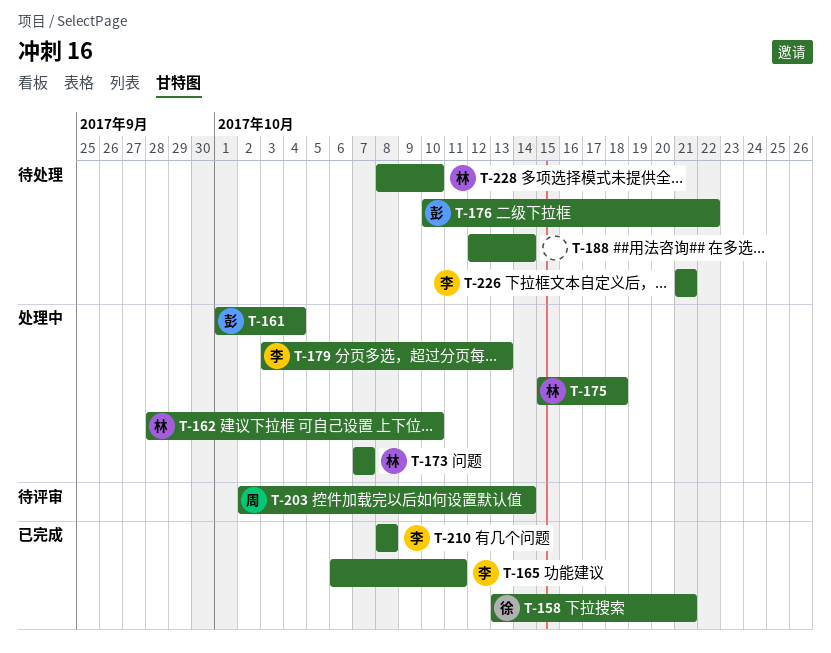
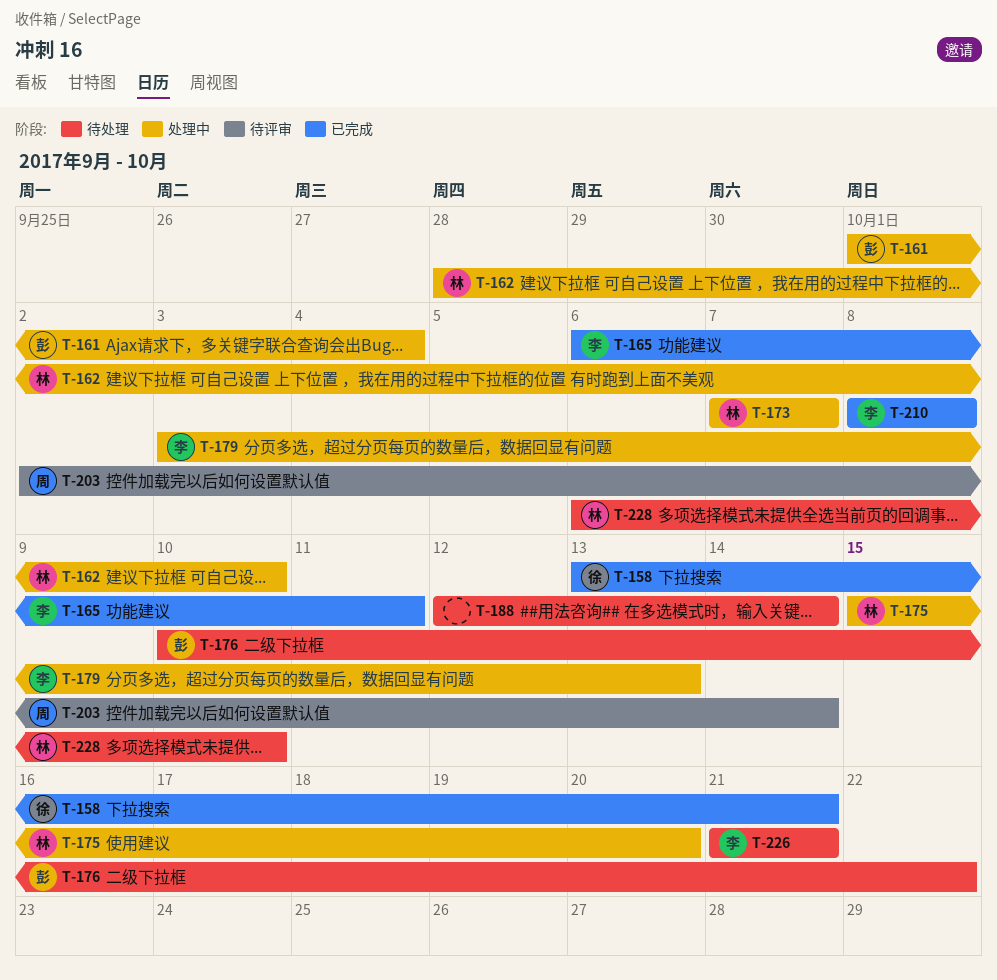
T-175, due: Oct 18 -> Oct 20
T-228, start: Oct 8 -> Oct 6

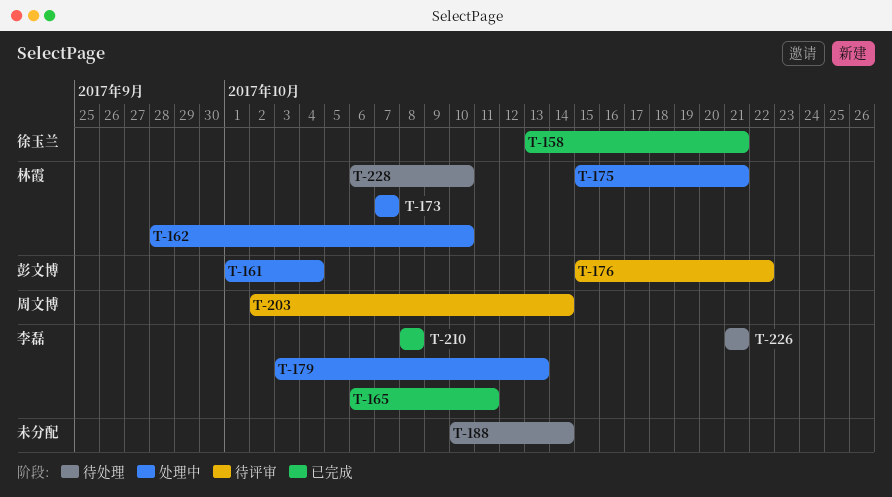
T-175, due: Oct 20 -> Oct 21
T-176, status: 待处理 -> 待评审
T-176, start: Oct 10 -> Oct 15
T-188, start: Oct 12 -> Oct 10

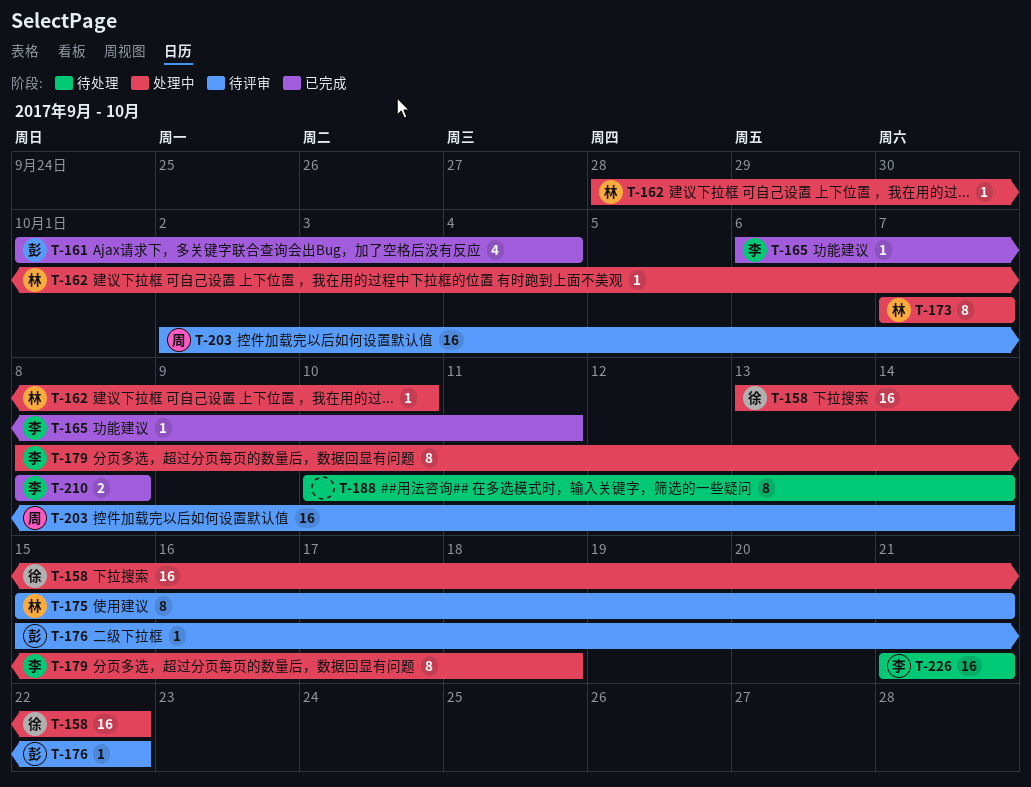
T-158, status: 已完成 -> 处理中
T-158, due: Oct 21 -> Oct 22
T-161, status: 处理中 -> 已完成
T-175, status: 处理中 -> 待评审
T-179, start: Oct 3 -> Oct 8
T-179, due: Oct 13 -> Oct 18
T-228: present -> none

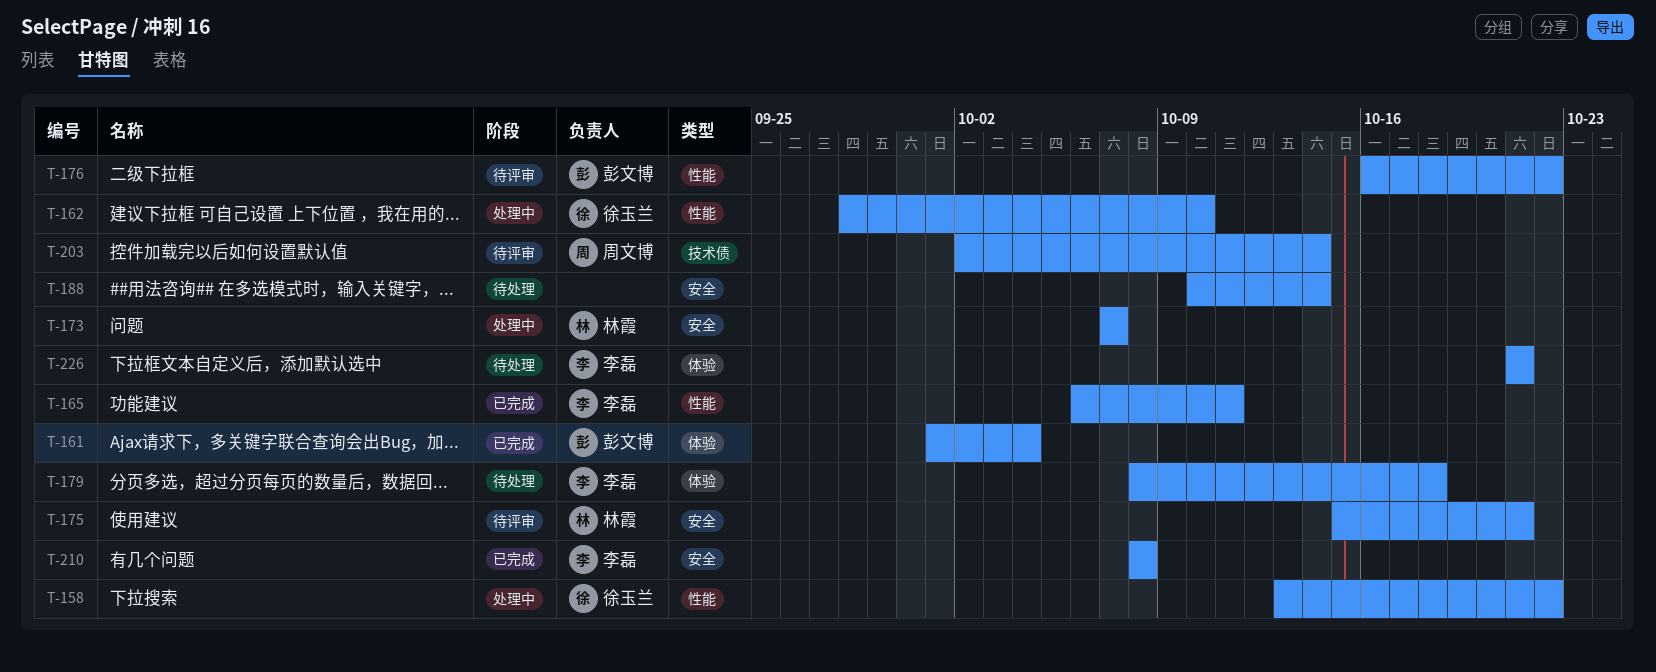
T-162, owner: 林霞 -> 徐玉兰
T-176, start: Oct 15 -> Oct 16
T-179, status: 处理中 -> 待处理

